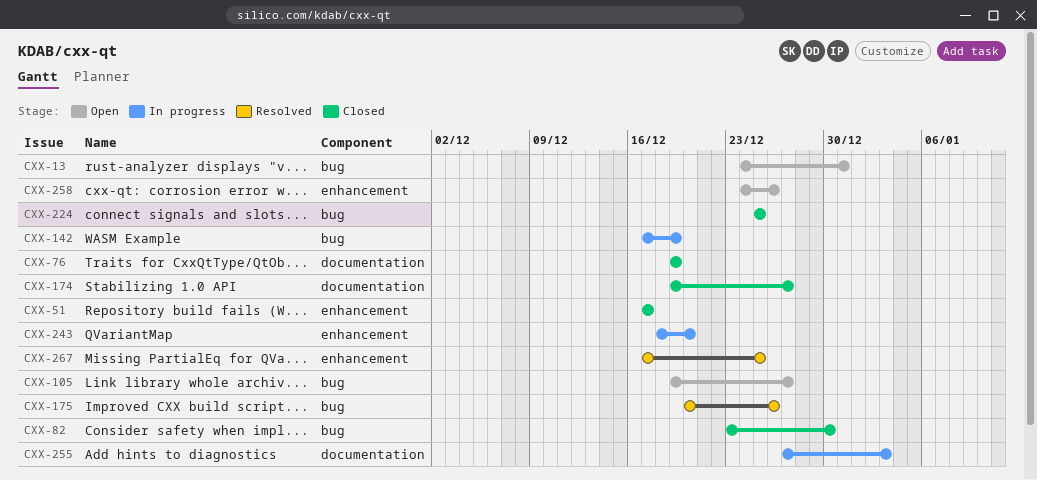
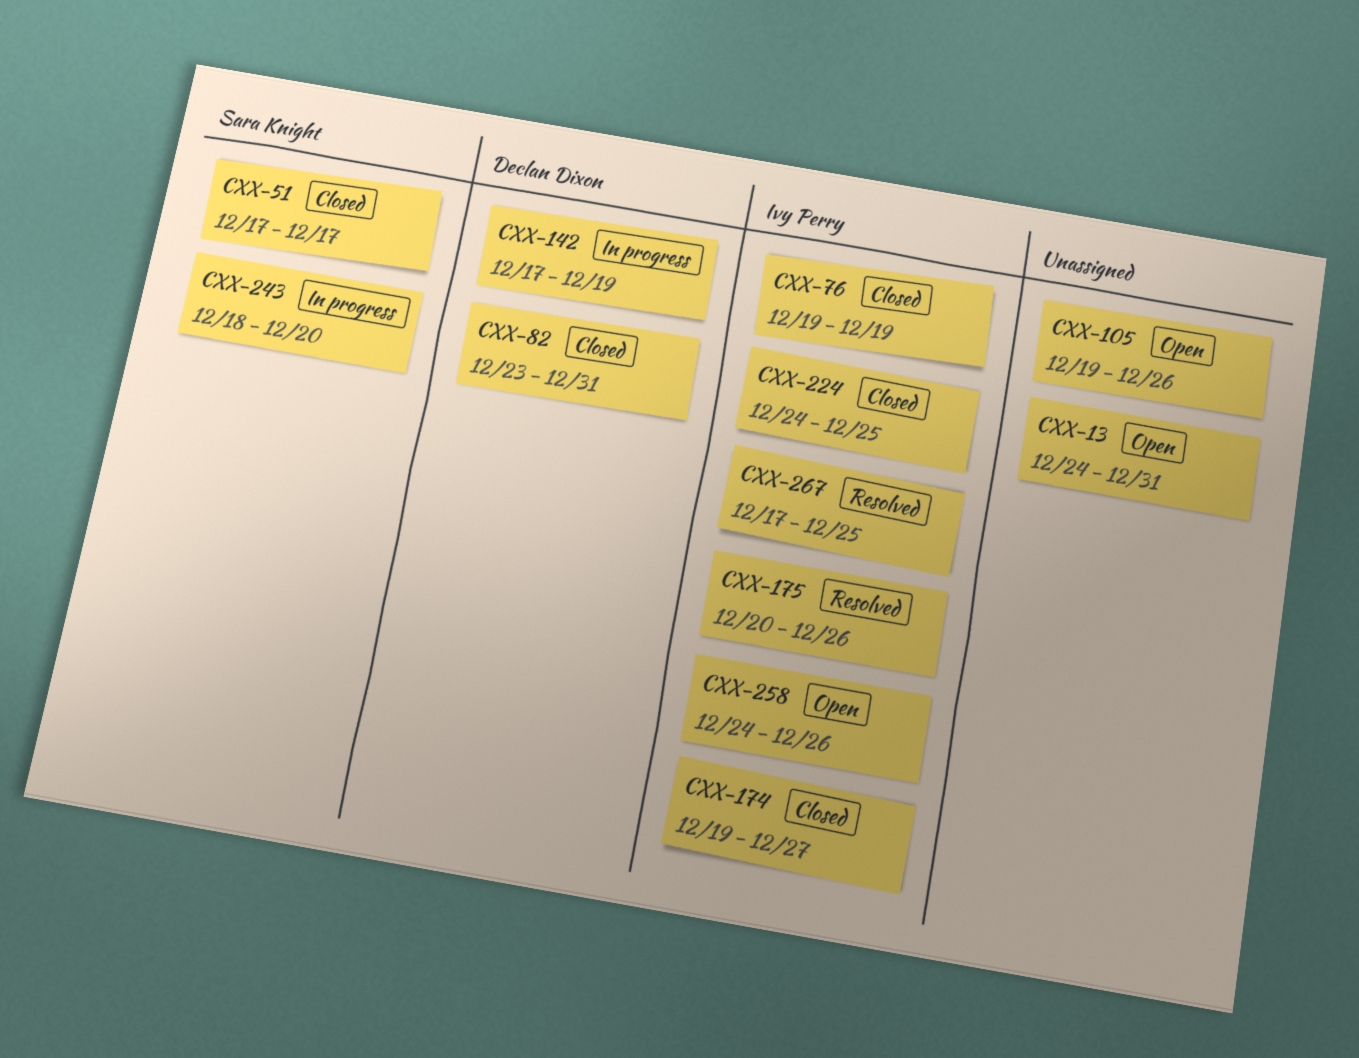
CXX-82, due: Dec 30 -> Dec 31
CXX-105, due: Dec 27 -> Dec 26
CXX-224, start: Dec 25 -> Dec 24
CXX-255: present -> none

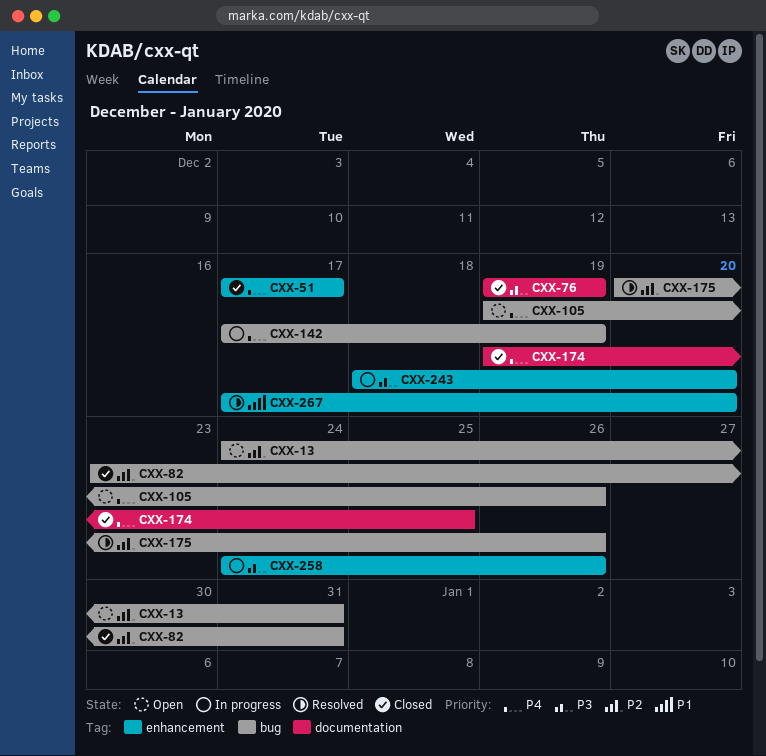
CXX-174, due: Dec 27 -> Dec 25
CXX-224: present -> none
CXX-258, status: Open -> In progress
CXX-267, due: Dec 25 -> Dec 20

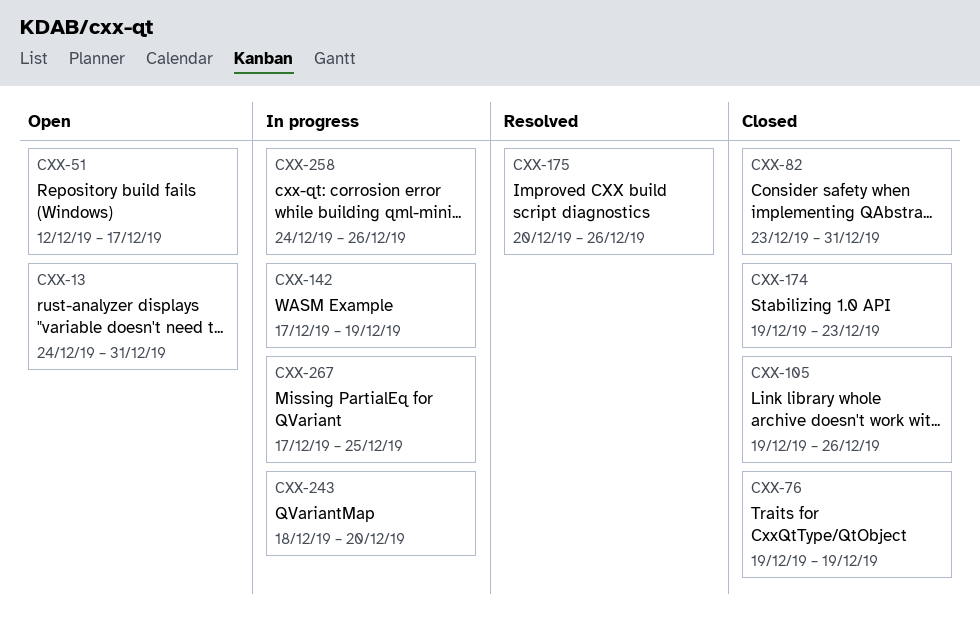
CXX-51, status: Closed -> Open
CXX-51, start: Dec 17 -> Dec 12
CXX-105, status: Open -> Closed
CXX-174, due: Dec 25 -> Dec 23
CXX-267, status: Resolved -> In progress
CXX-267, due: Dec 20 -> Dec 25

